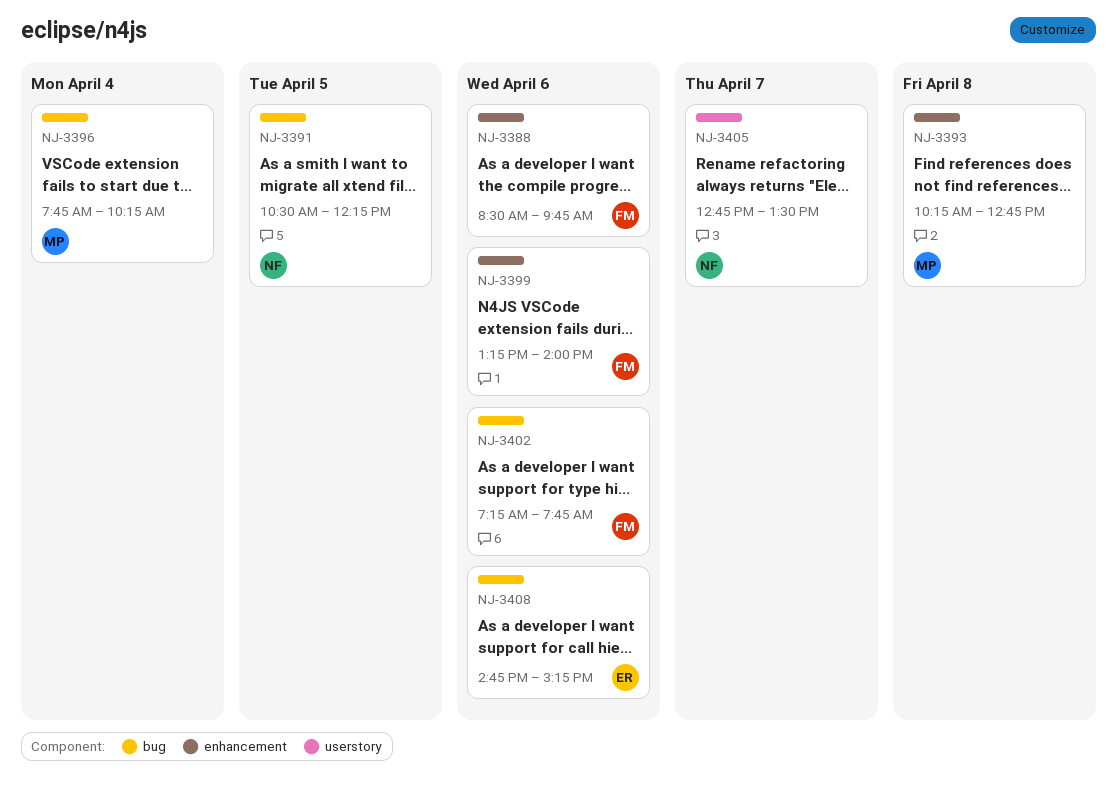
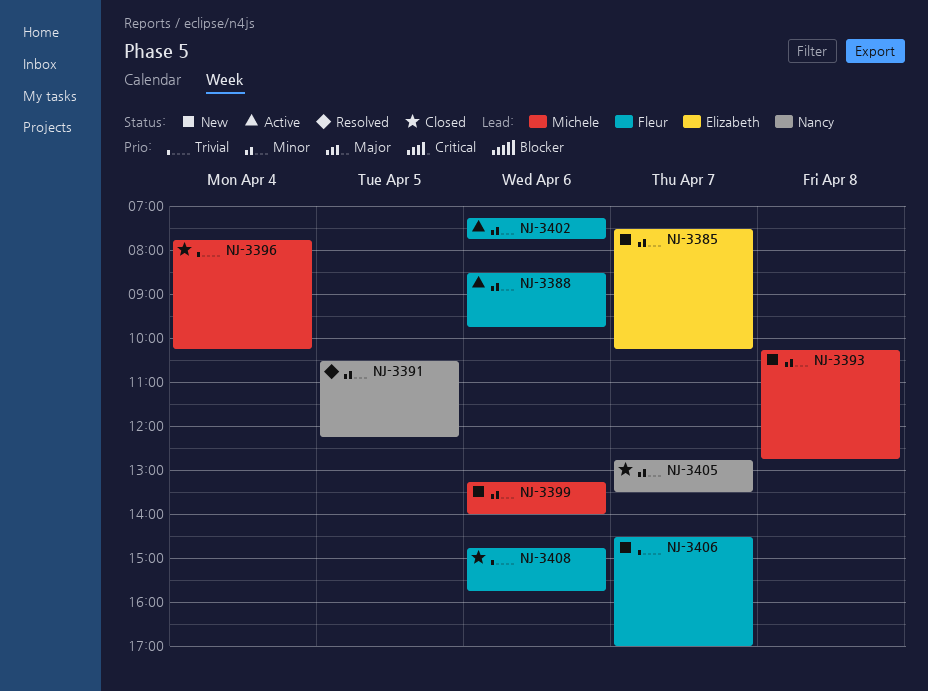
NJ-3385: none -> present
NJ-3399, owner: Fleur -> Michele
NJ-3406: none -> present
NJ-3408, owner: Elizabeth -> Fleur
NJ-3408, ends: 15:15 -> 15:45

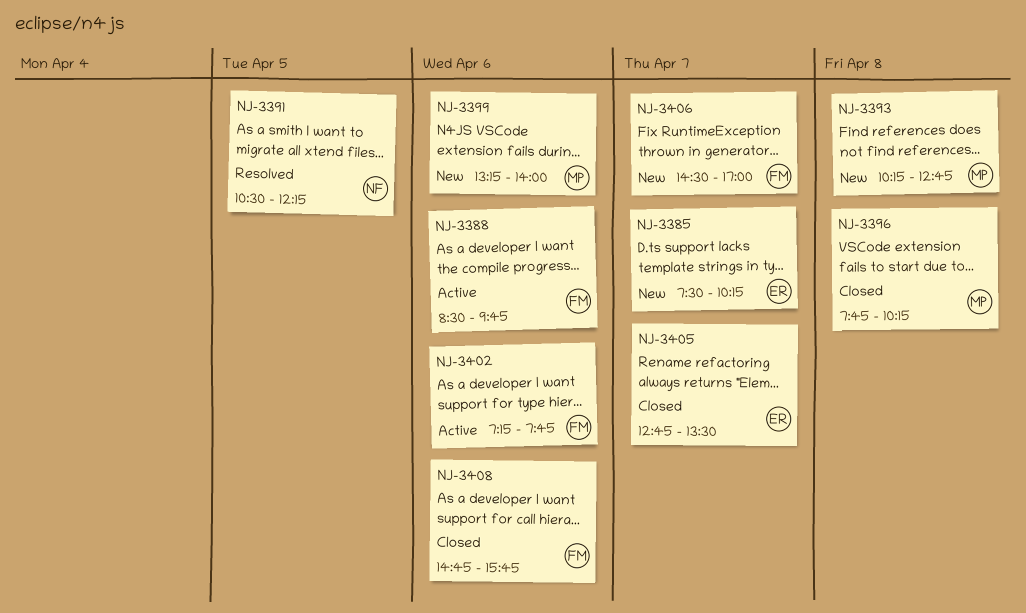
NJ-3396, day: Apr 4 -> Apr 8
NJ-3405, owner: Nancy -> Elizabeth

